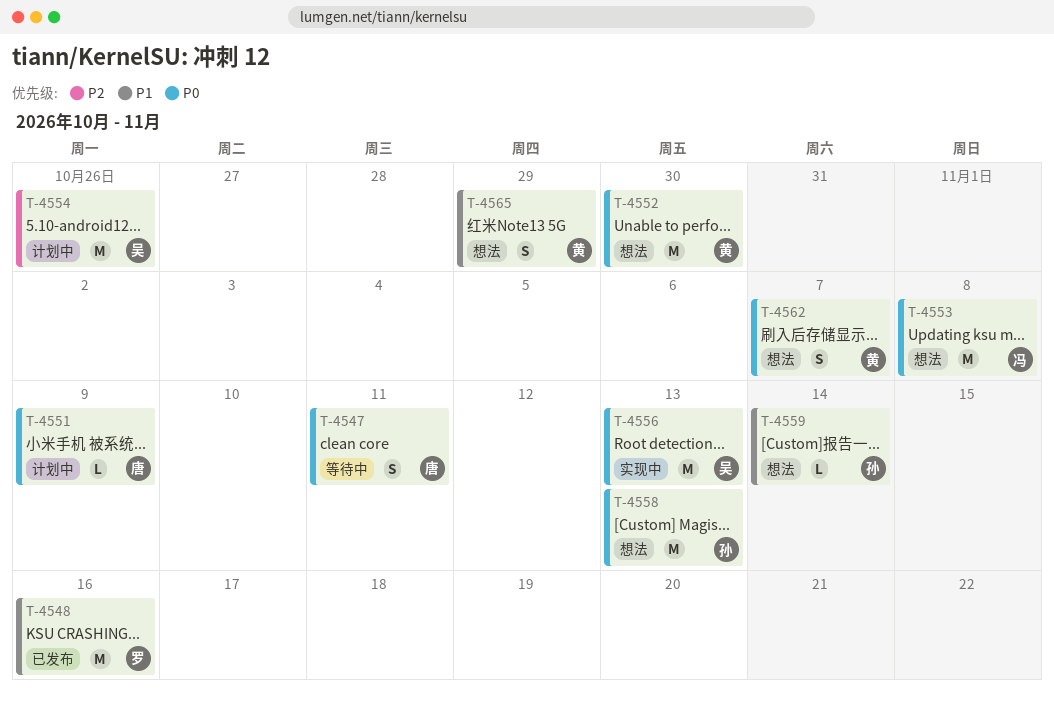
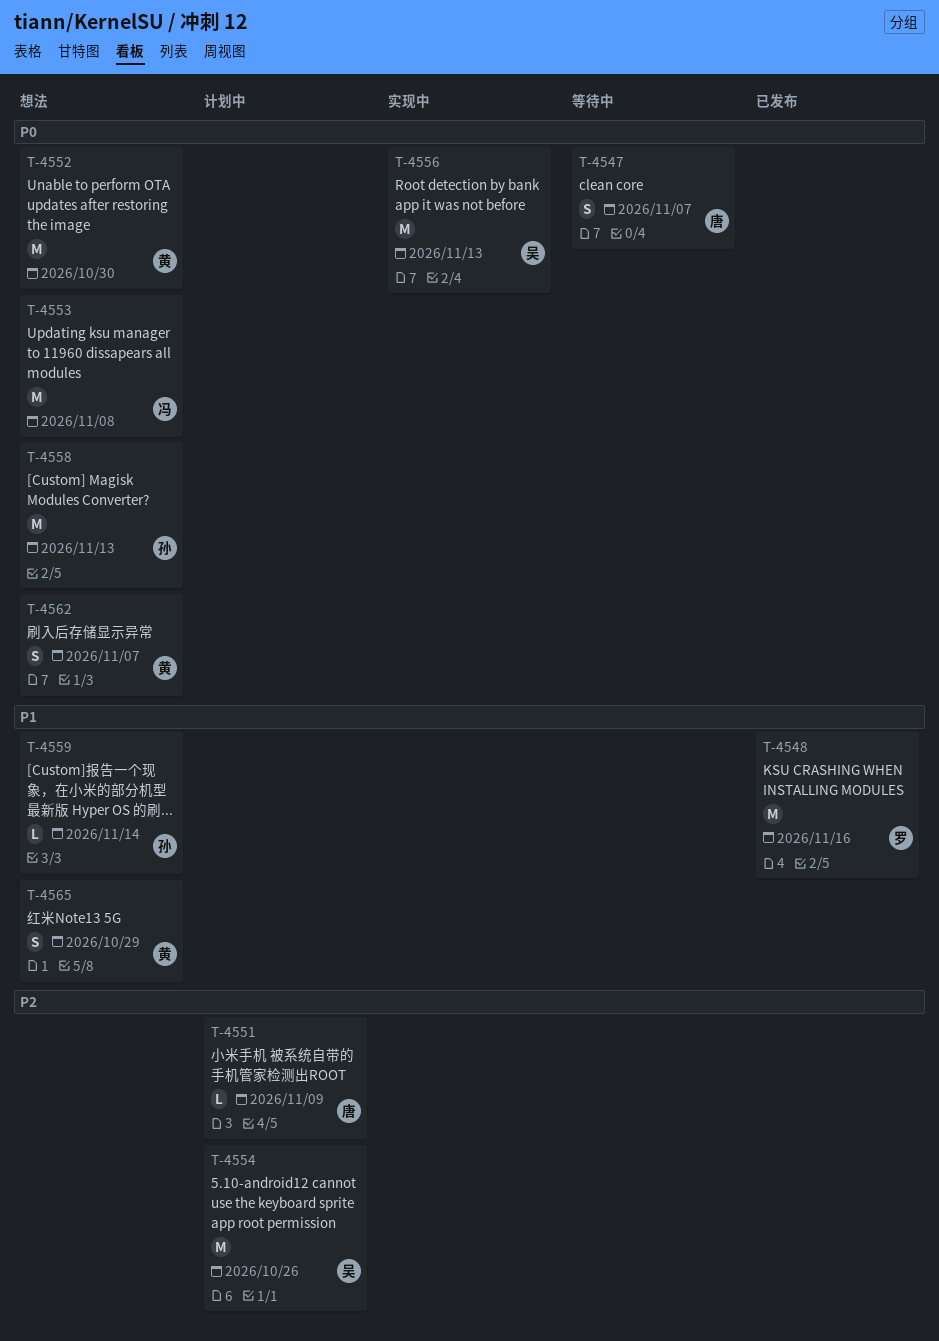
T-4547, due: Nov 11 -> Nov 7
T-4551, priority: P0 -> P2

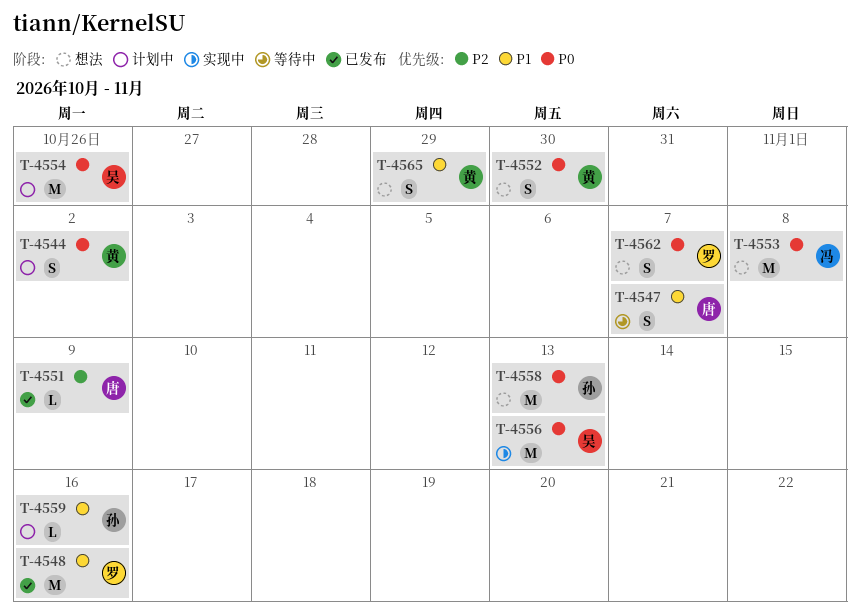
T-4544: none -> present
T-4547, priority: P0 -> P1
T-4551, status: 计划中 -> 已发布
T-4552, estimate: M -> S
T-4554, priority: P2 -> P0
T-4559, status: 想法 -> 计划中
T-4559, due: Nov 14 -> Nov 16
T-4562, owner: 黄 -> 罗

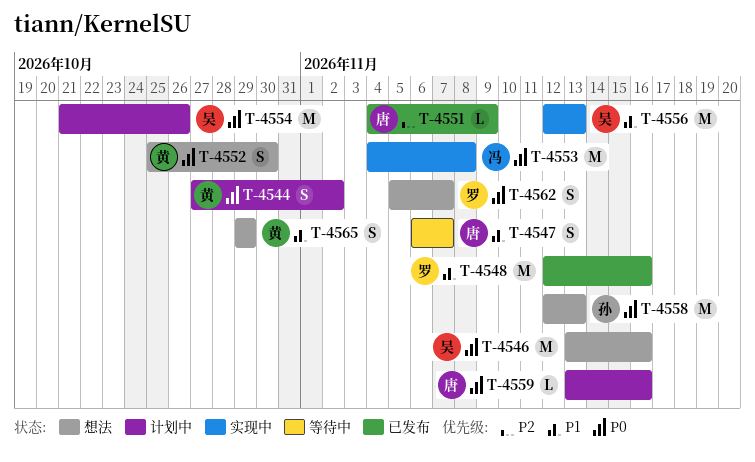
T-4546: none -> present
T-4553, status: 想法 -> 实现中
T-4556, priority: P0 -> P1
T-4559, owner: 孙 -> 唐
T-4559, priority: P1 -> P0

